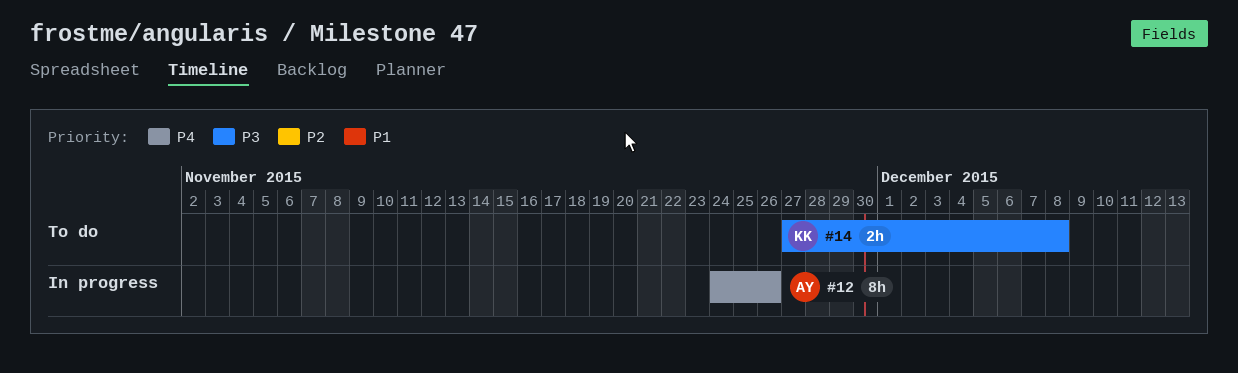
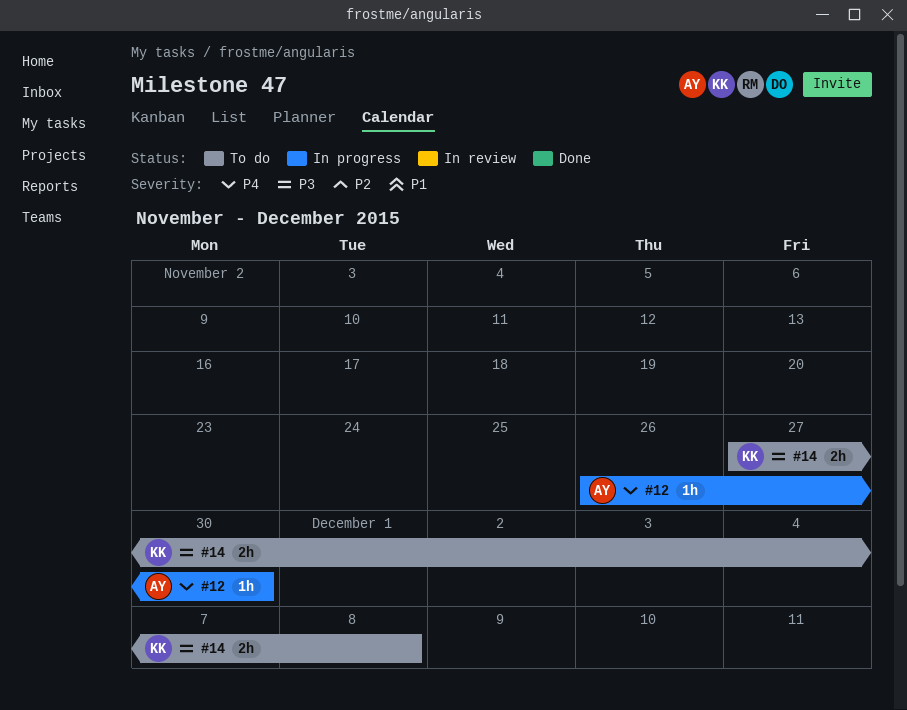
#12, estimate: 8h -> 1h
#12, start: Nov 24 -> Nov 26
#12, due: Nov 26 -> Nov 30

